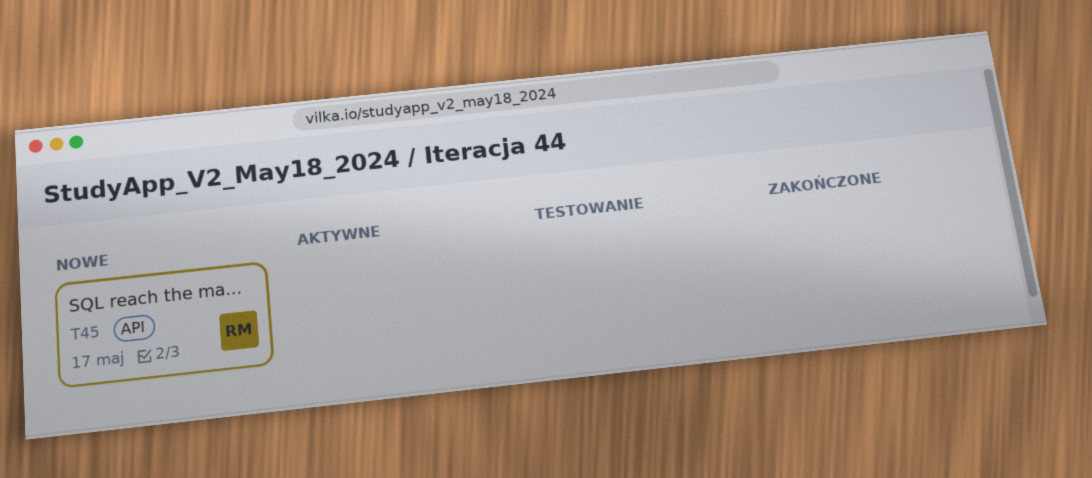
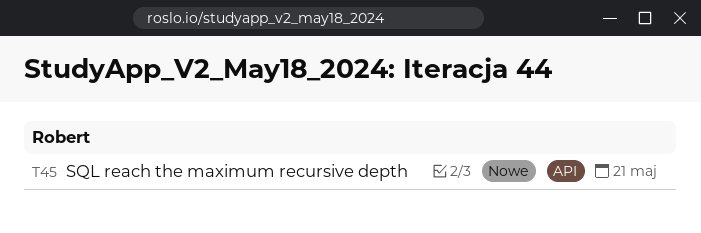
T45, due: May 17 -> May 21

